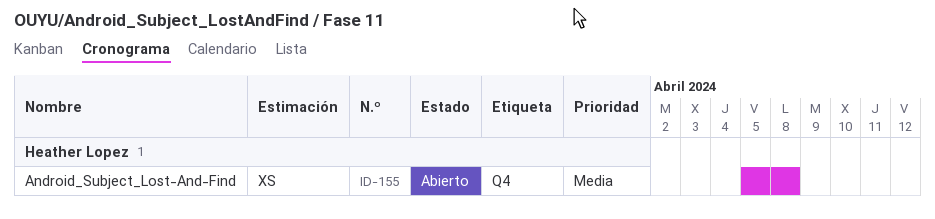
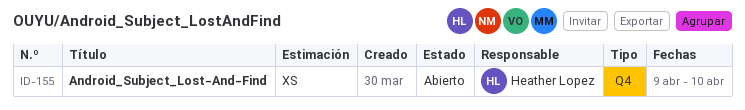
ID-155, start: Apr 5 -> Apr 9
ID-155, due: Apr 8 -> Apr 10

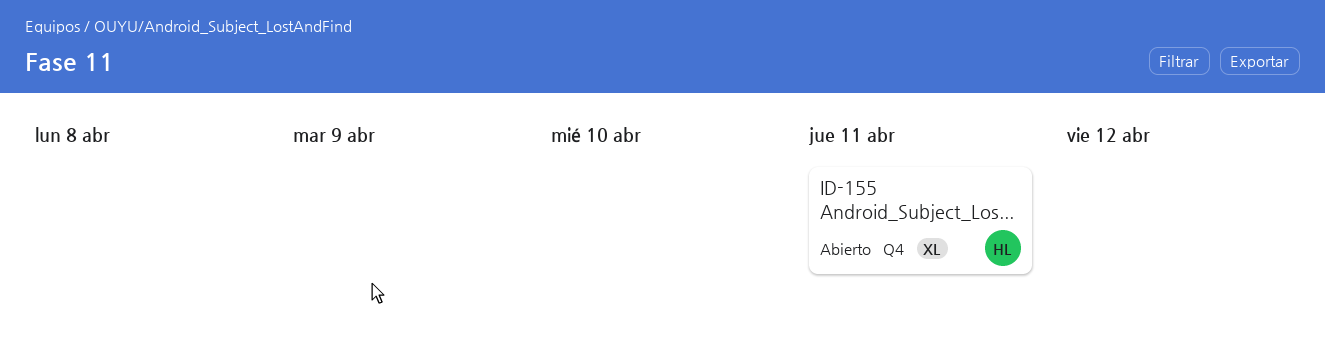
ID-155, estimate: XS -> XL
ID-155, due: Apr 10 -> Apr 11

